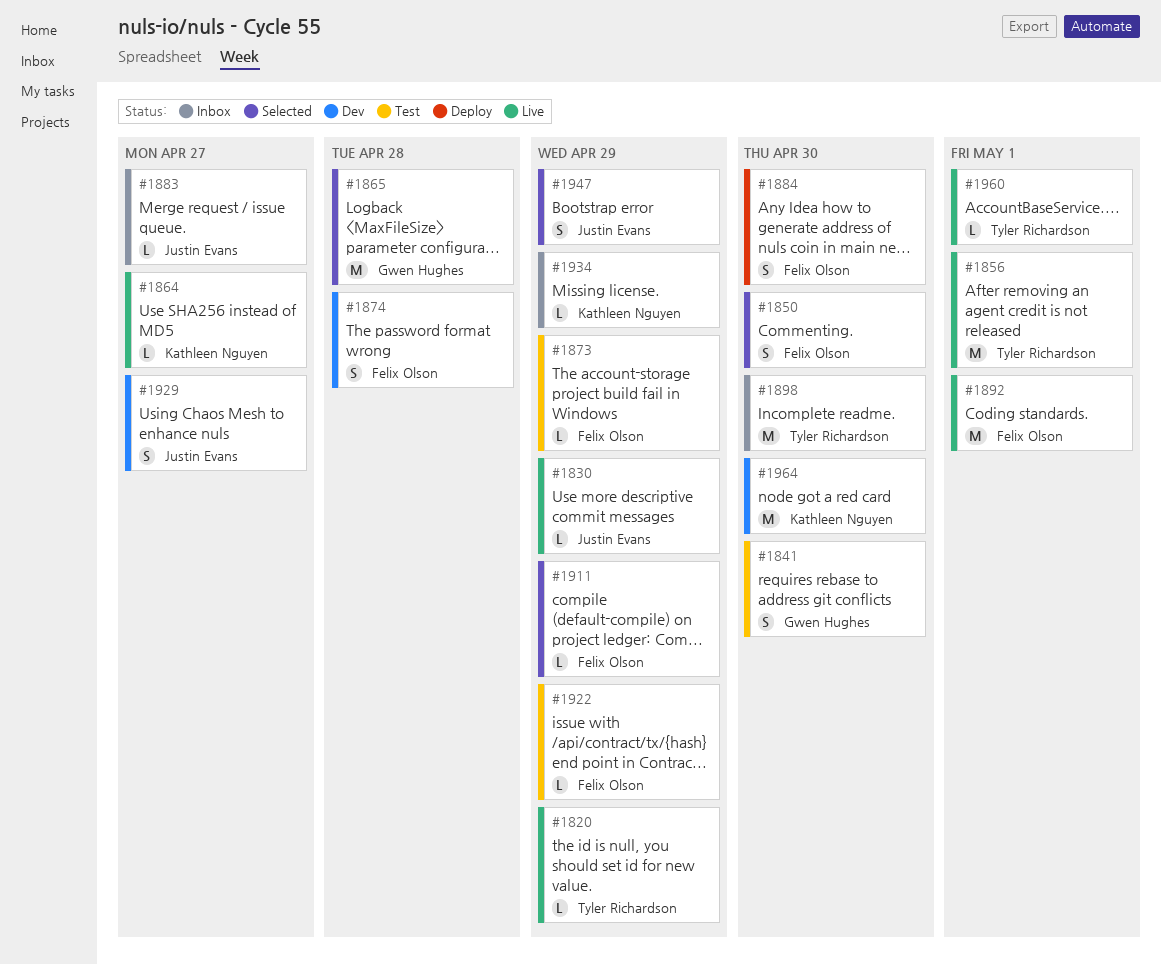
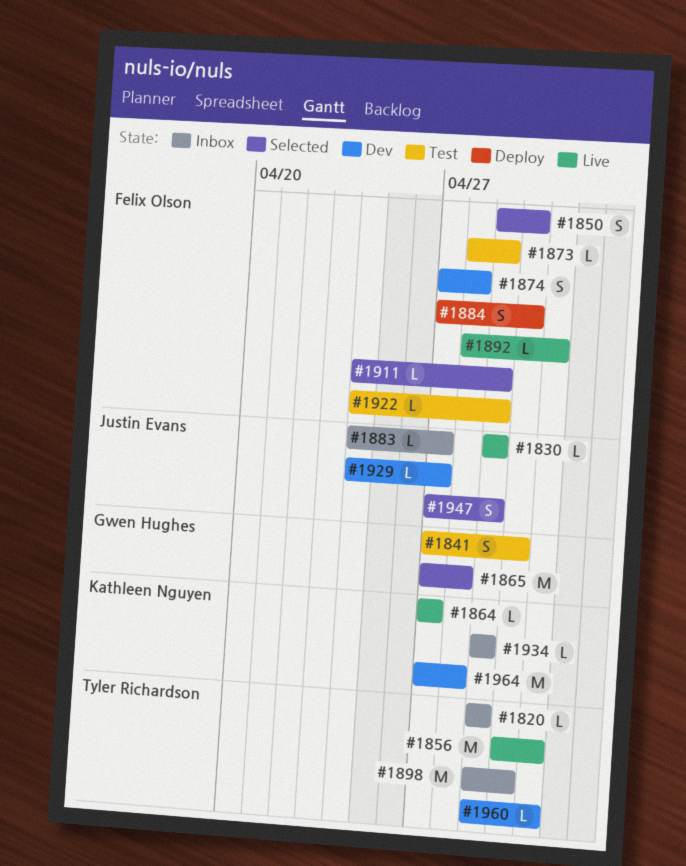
#1820, status: Live -> Inbox
#1892, estimate: M -> L
#1929, estimate: S -> L
#1960, status: Live -> Dev
#1964, due: Apr 30 -> Apr 28

